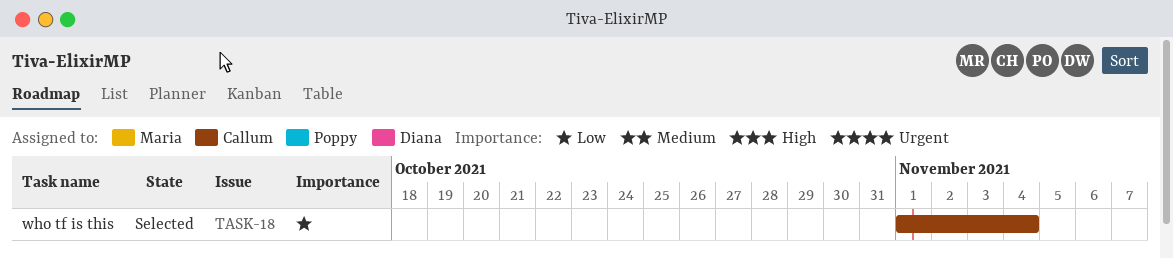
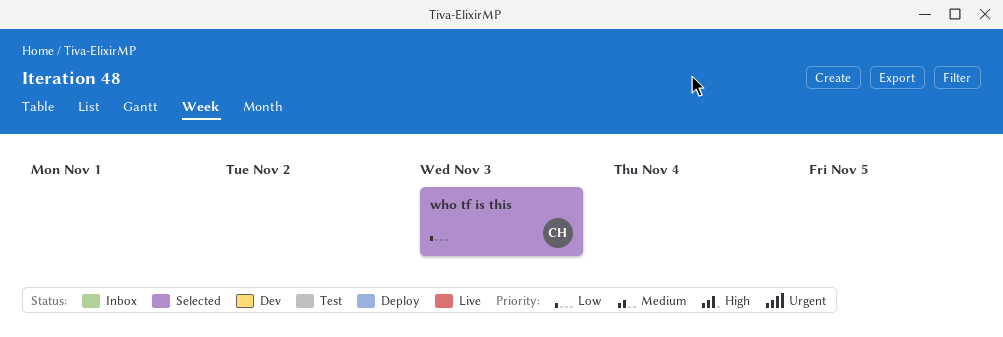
who tf is this, due: Nov 4 -> Nov 3

